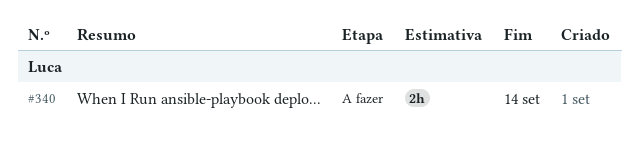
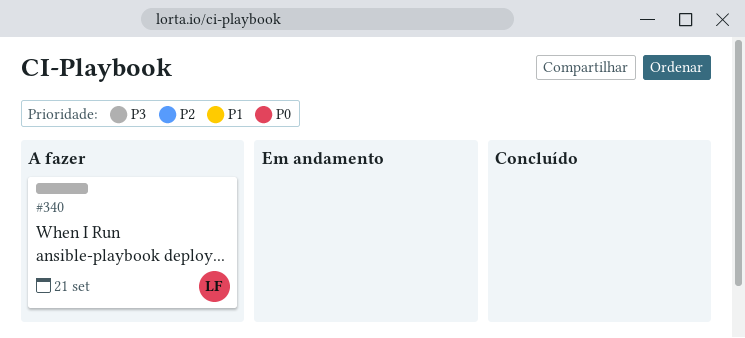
#340, due: Sep 14 -> Sep 21

